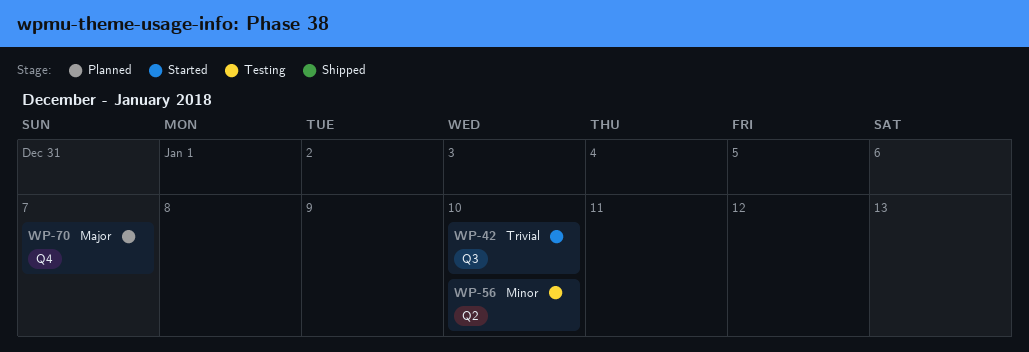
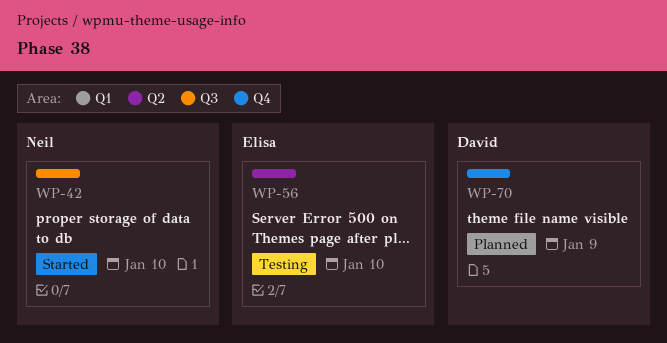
WP-70, due: Jan 7 -> Jan 9

